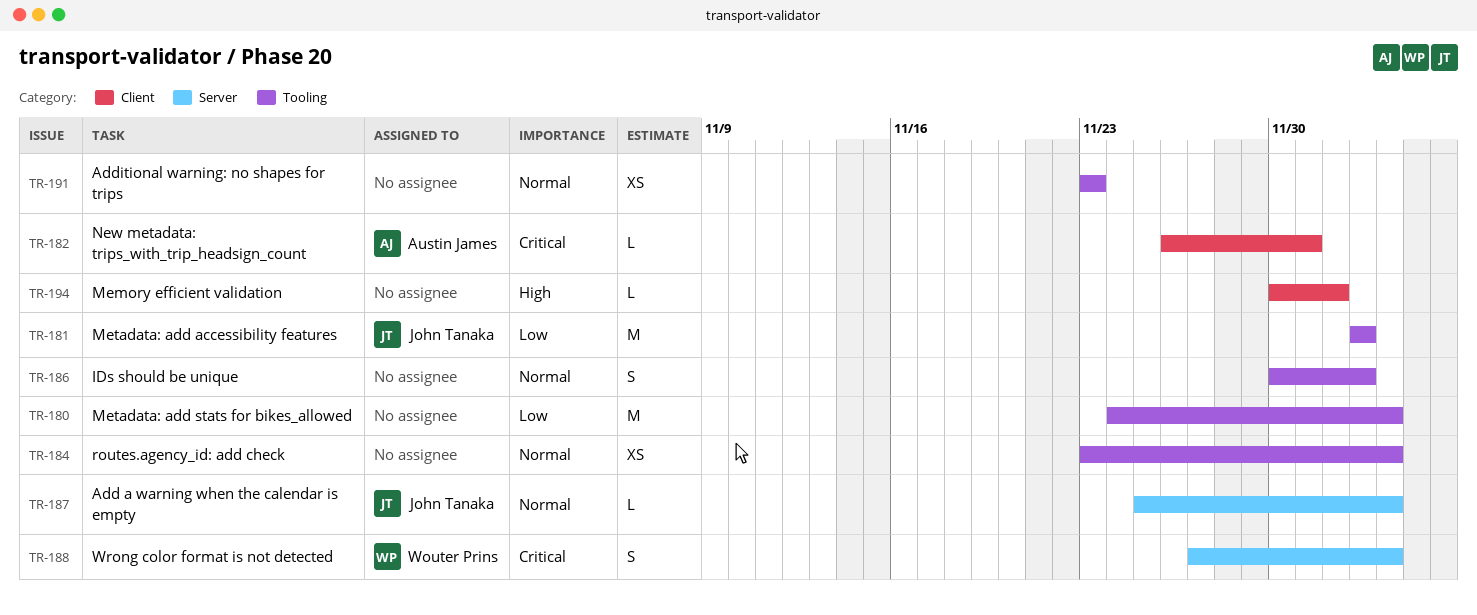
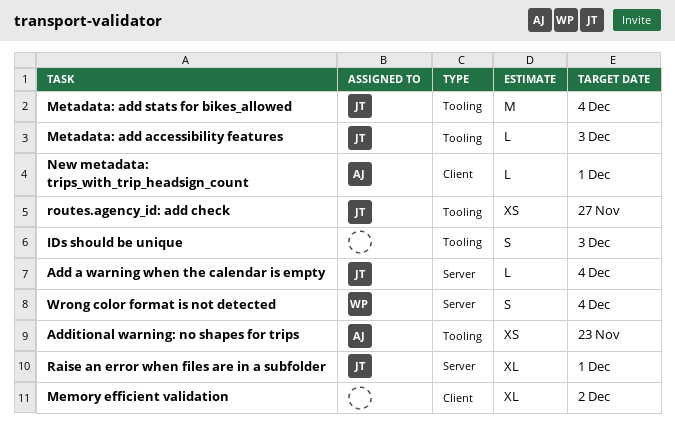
Additional warning: no shapes for trips, owner: none -> Austin James
Memory efficient validation, estimate: L -> XL
Metadata: add accessibility features, estimate: M -> L
Metadata: add stats for bikes_allowed, owner: none -> John Tanaka
Raise an error when files are in a subfolder: none -> present
routes.agency_id: add check, owner: none -> John Tanaka
routes.agency_id: add check, due: Dec 4 -> Nov 27

